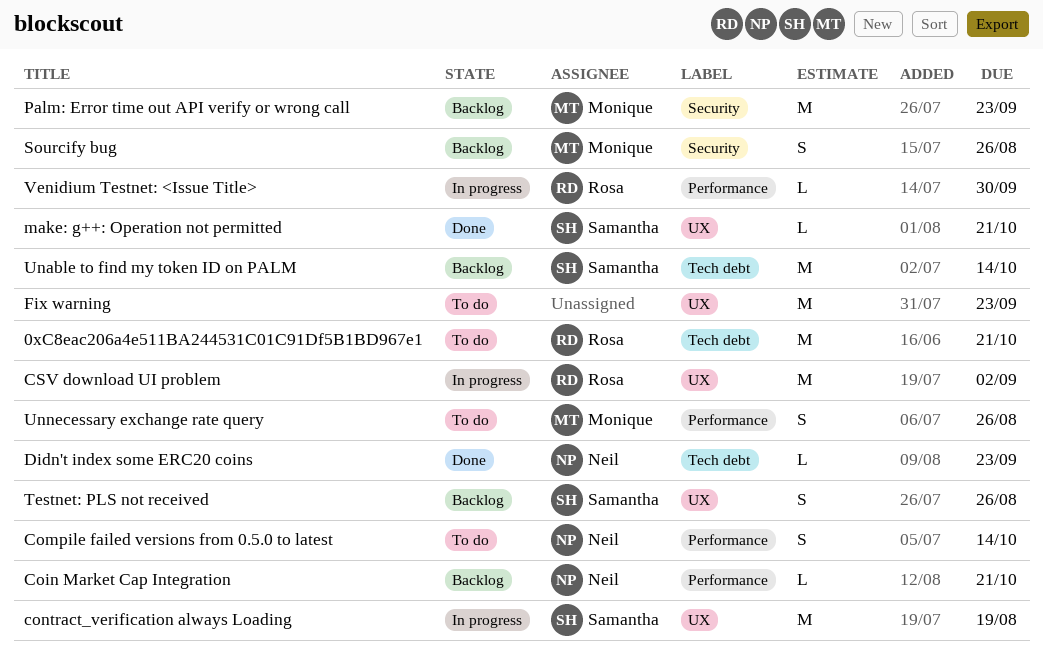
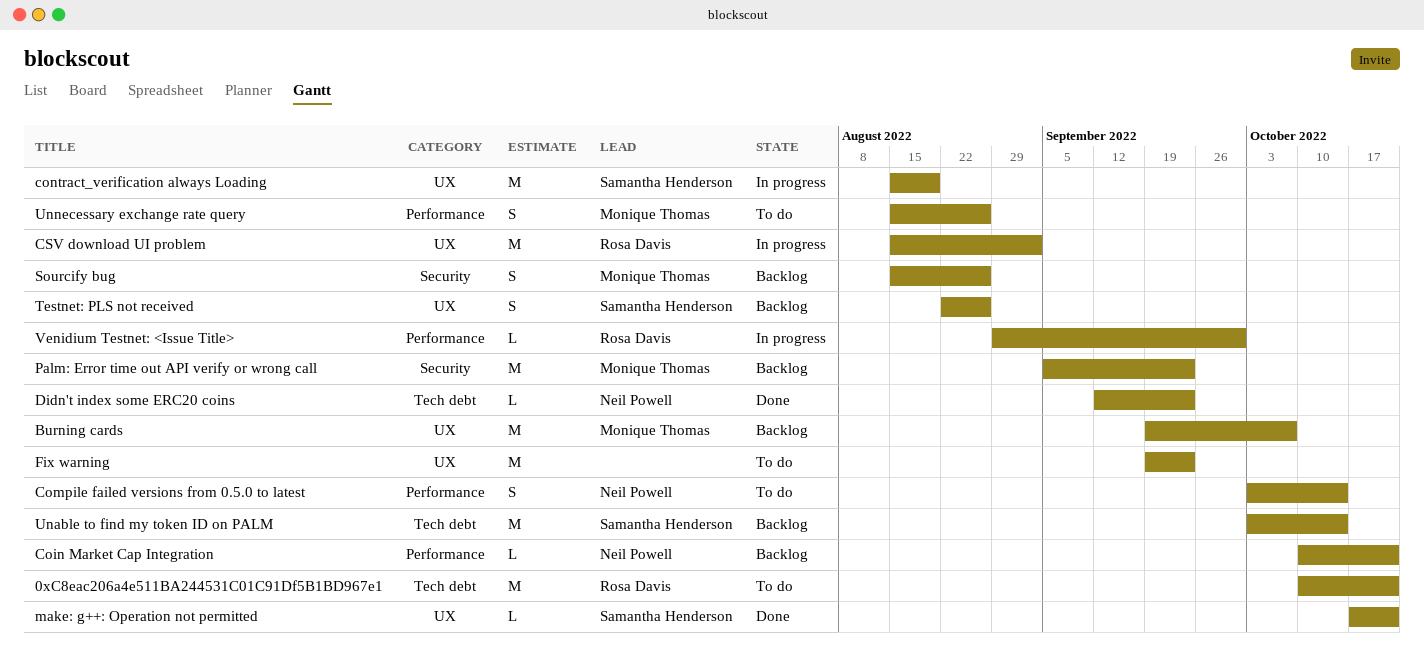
Burning cards: none -> present

